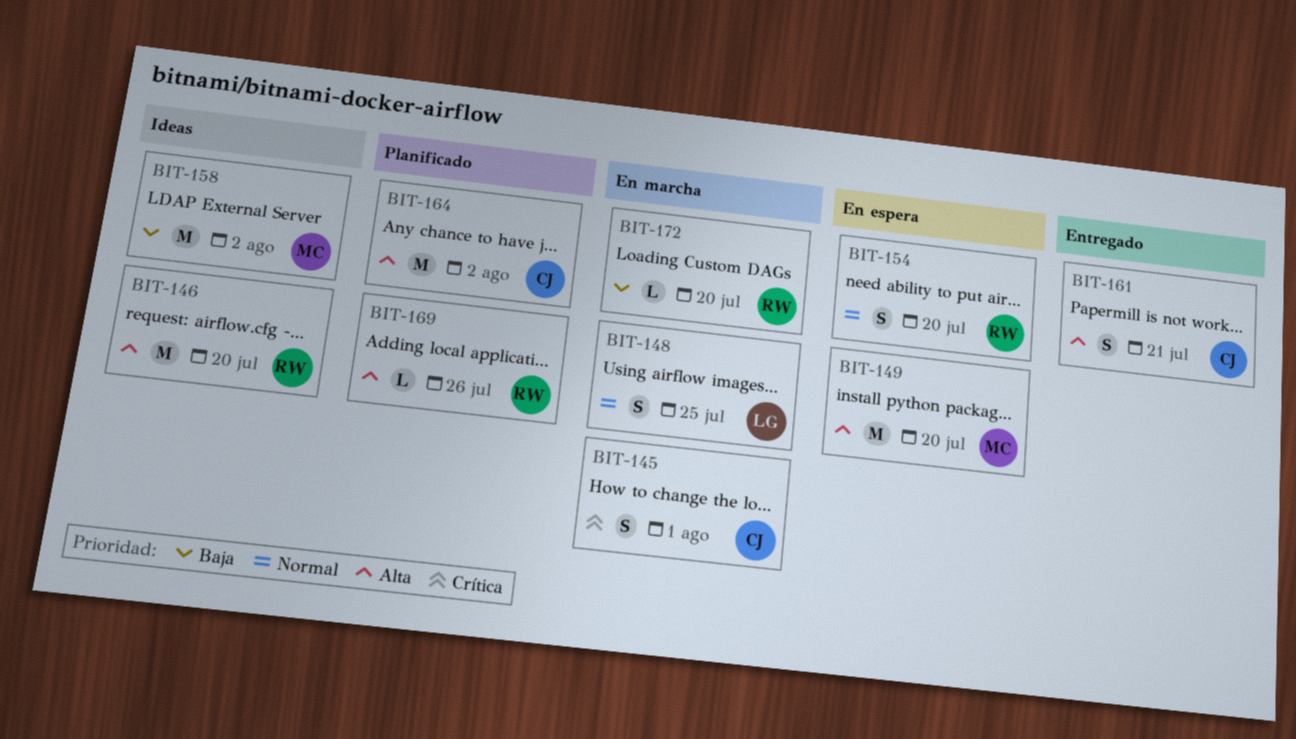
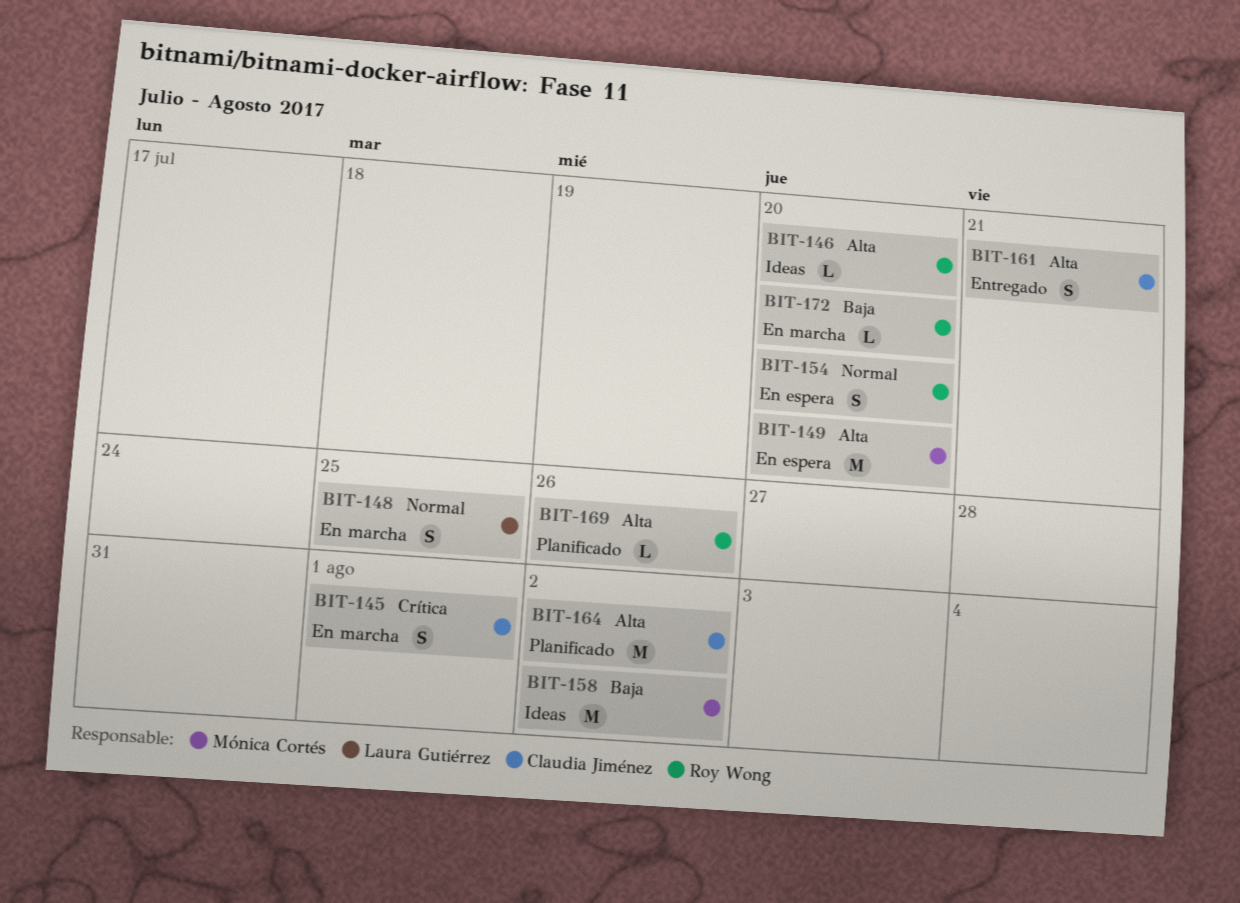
BIT-146, estimate: M -> L

